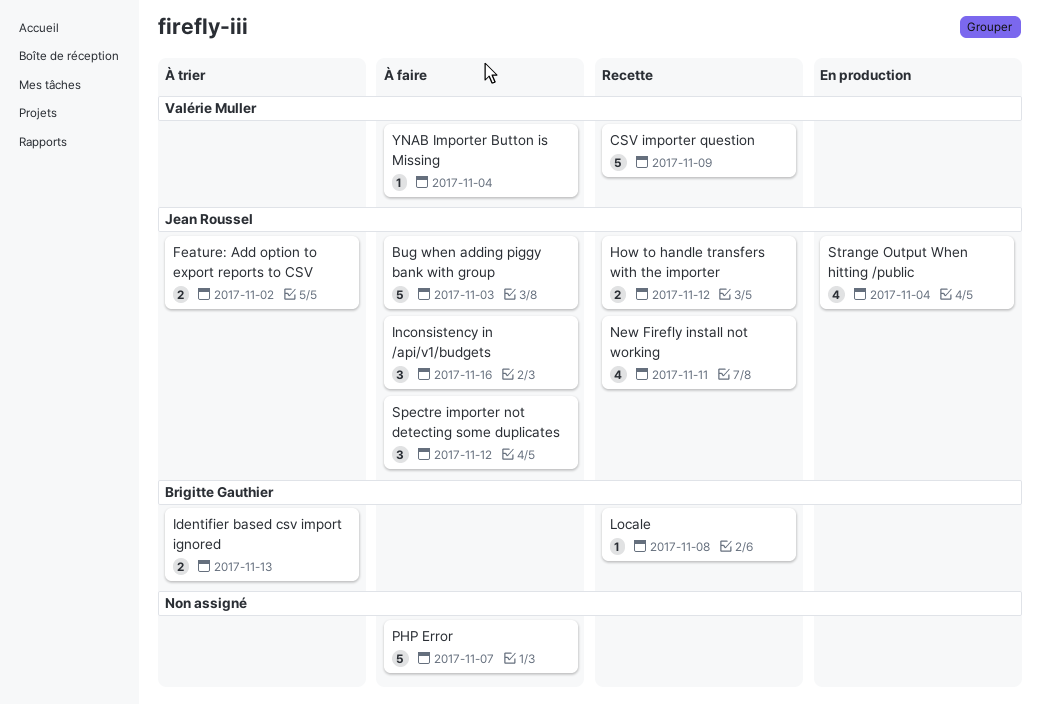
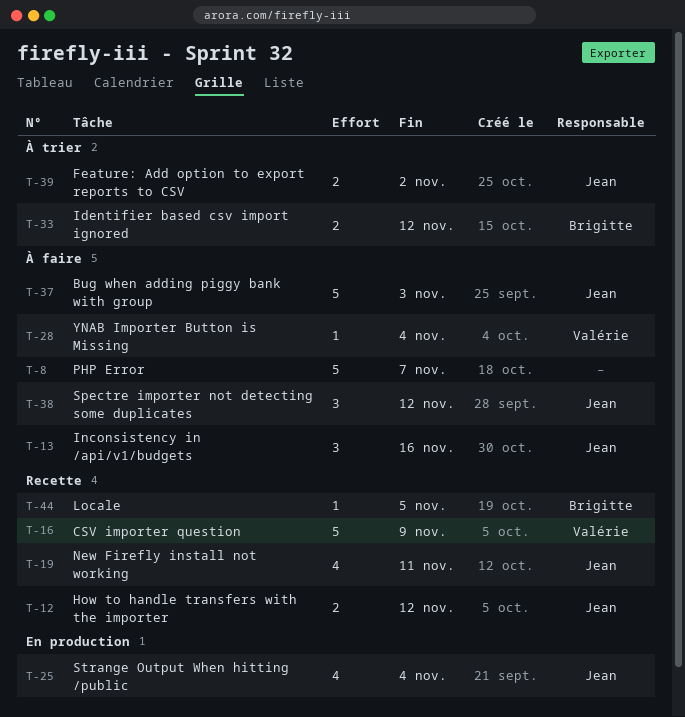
Identifier based csv import ignored, due: Nov 13 -> Nov 12
Locale, due: Nov 8 -> Nov 5

